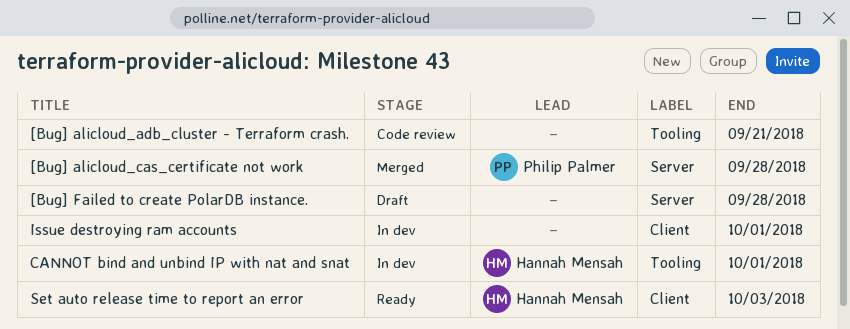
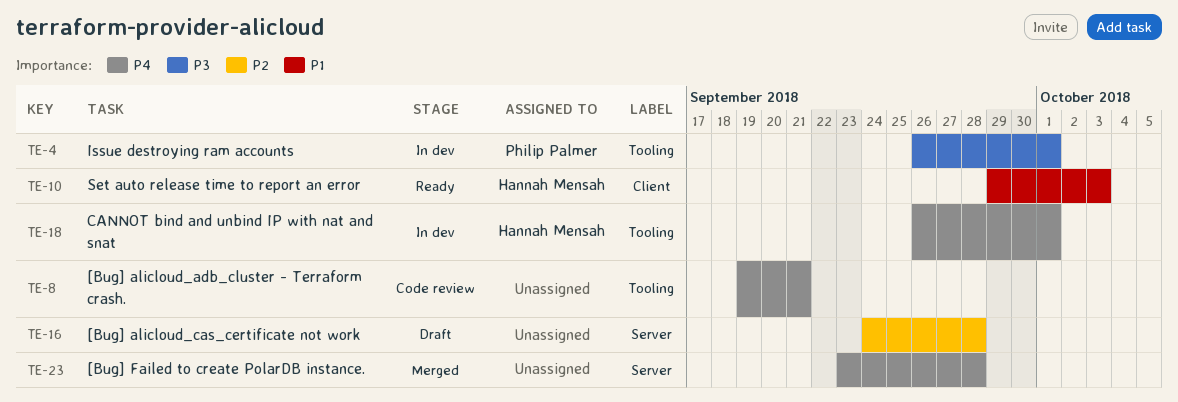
[Bug] alicloud_cas_certificate not work, status: Merged -> Draft
[Bug] alicloud_cas_certificate not work, owner: Philip Palmer -> none
[Bug] Failed to create PolarDB instance., status: Draft -> Merged
Issue destroying ram accounts, owner: none -> Philip Palmer
Issue destroying ram accounts, label: Client -> Tooling

